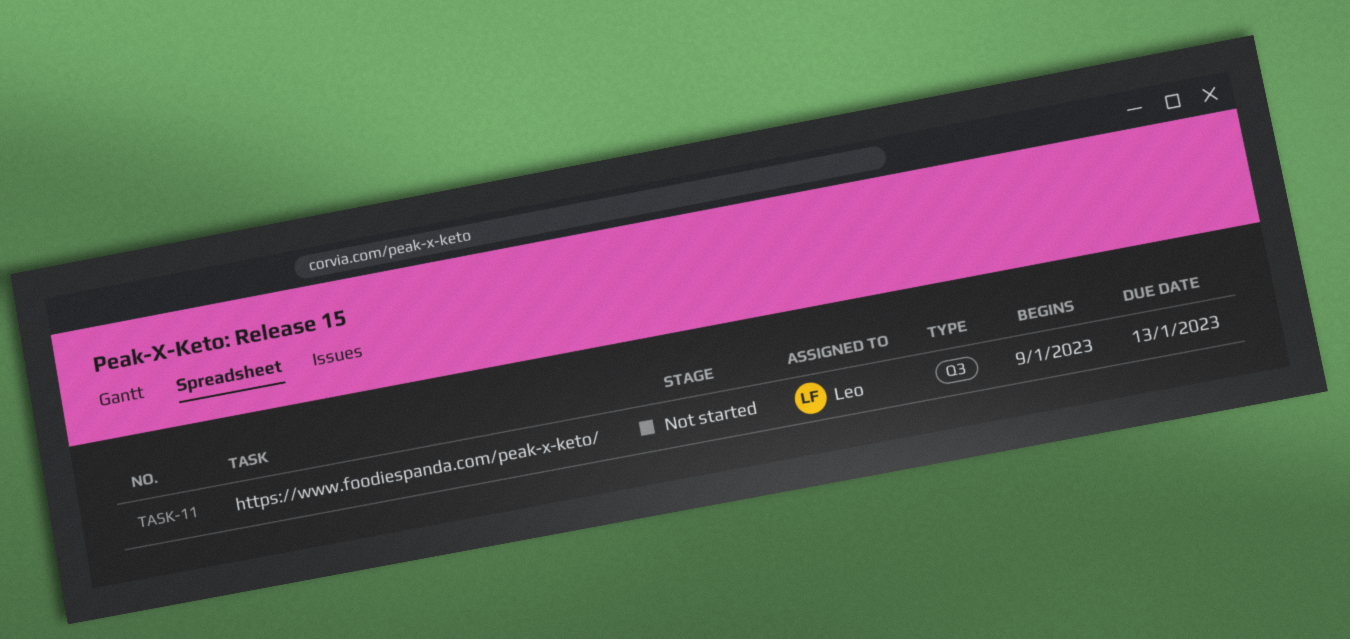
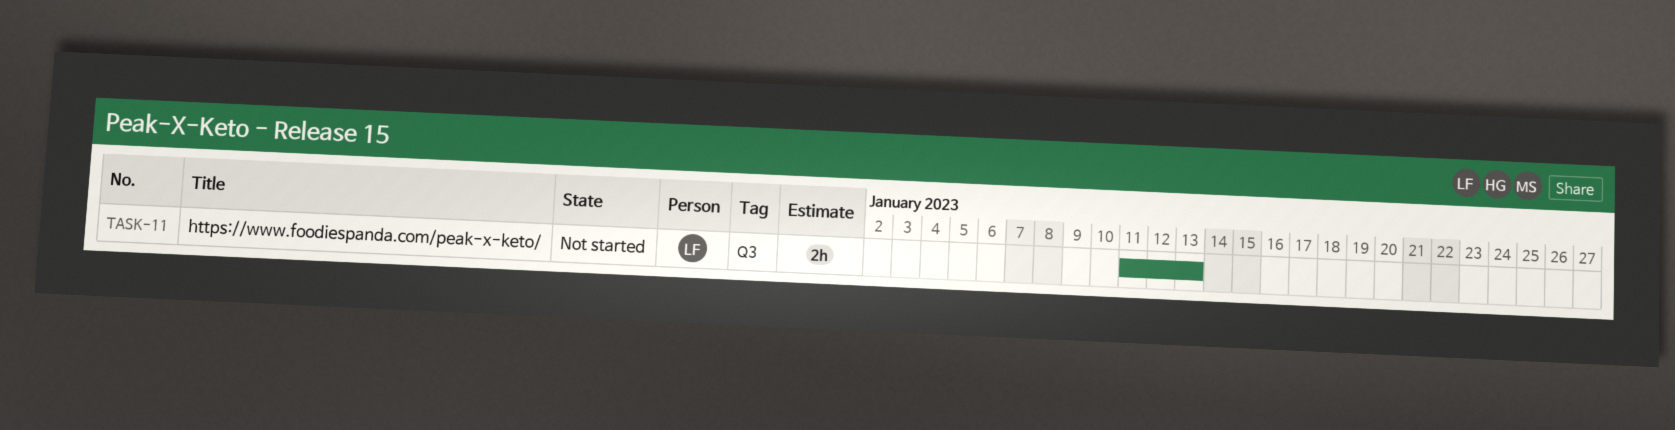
TASK-11, start: Jan 9 -> Jan 11

